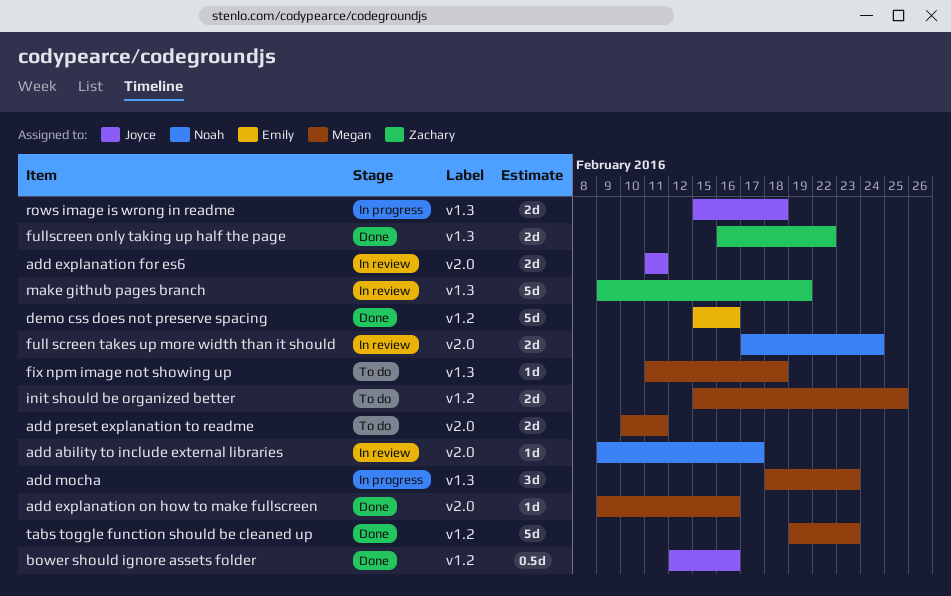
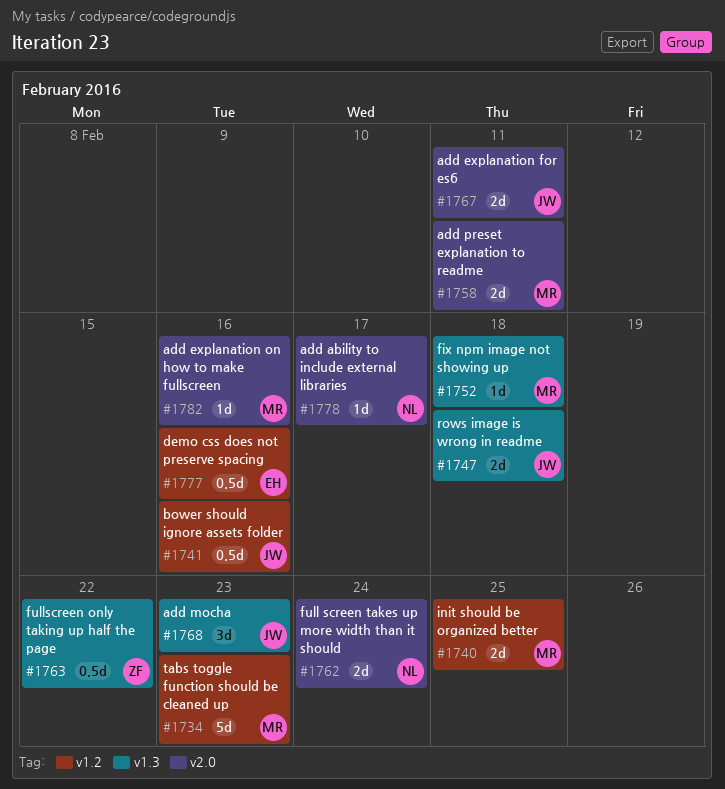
add mocha, owner: Megan -> Joyce
demo css does not preserve spacing, estimate: 5d -> 0.5d
fullscreen only taking up half the page, estimate: 2d -> 0.5d
make github pages branch: present -> none

